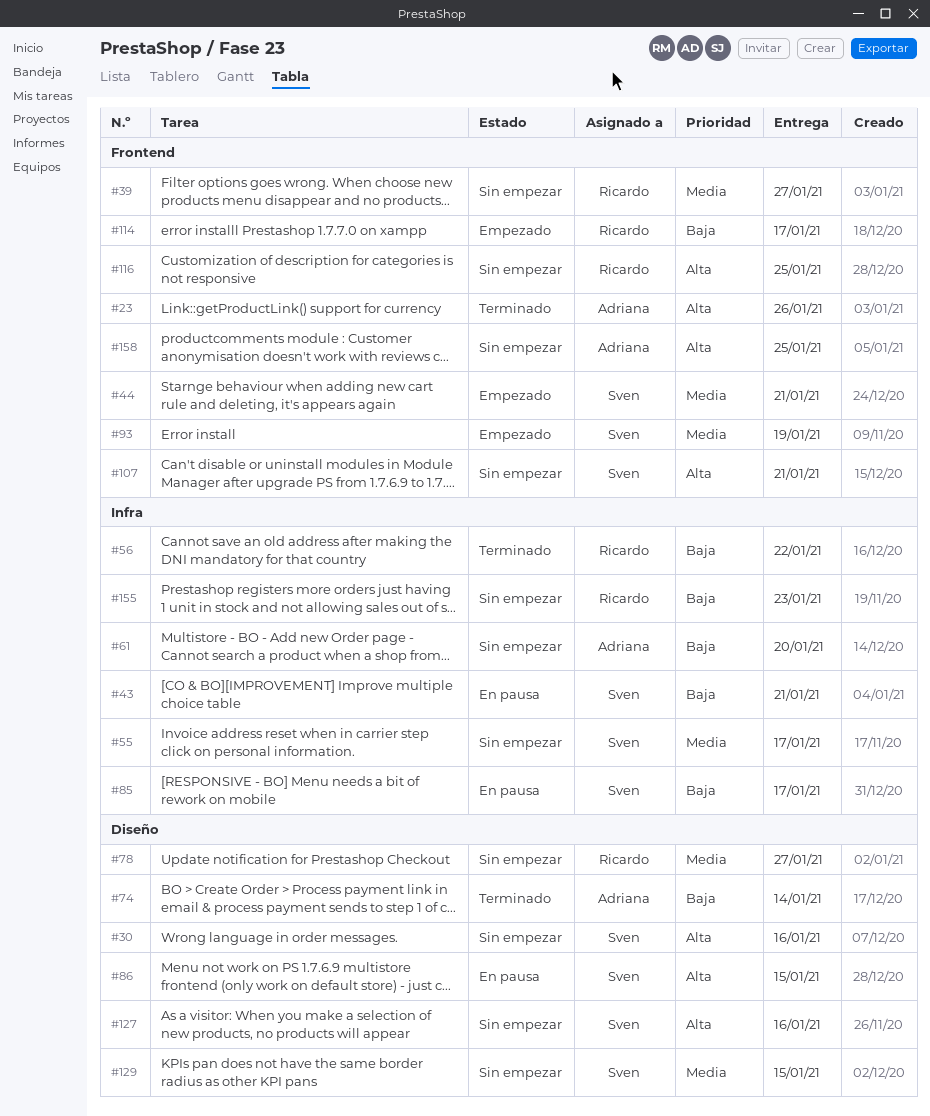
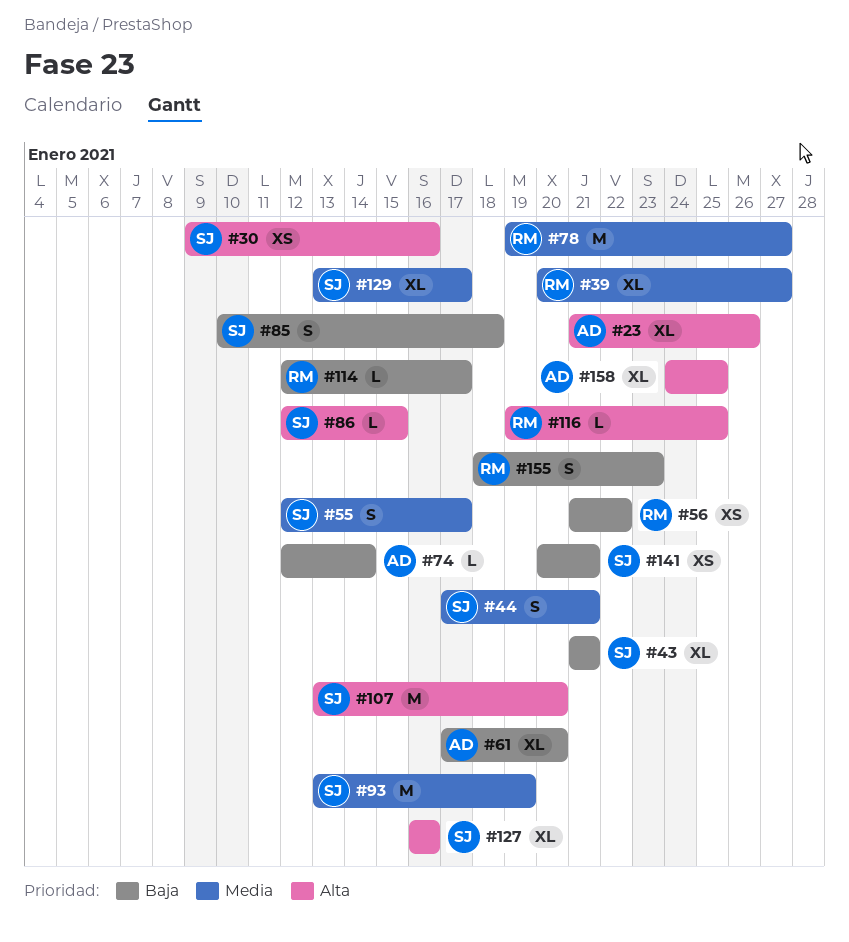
#85, due: Jan 17 -> Jan 18
#107, due: Jan 21 -> Jan 20
#129, due: Jan 15 -> Jan 17
#141: none -> present

